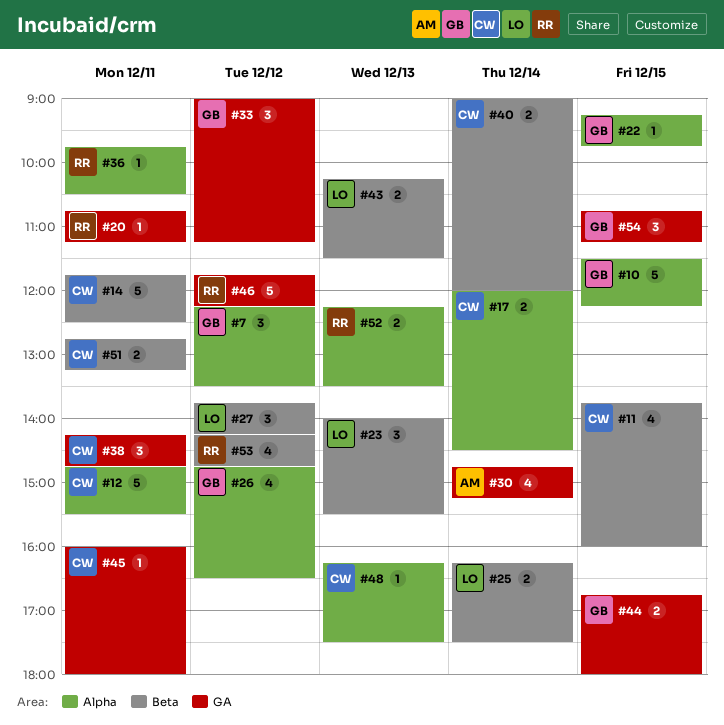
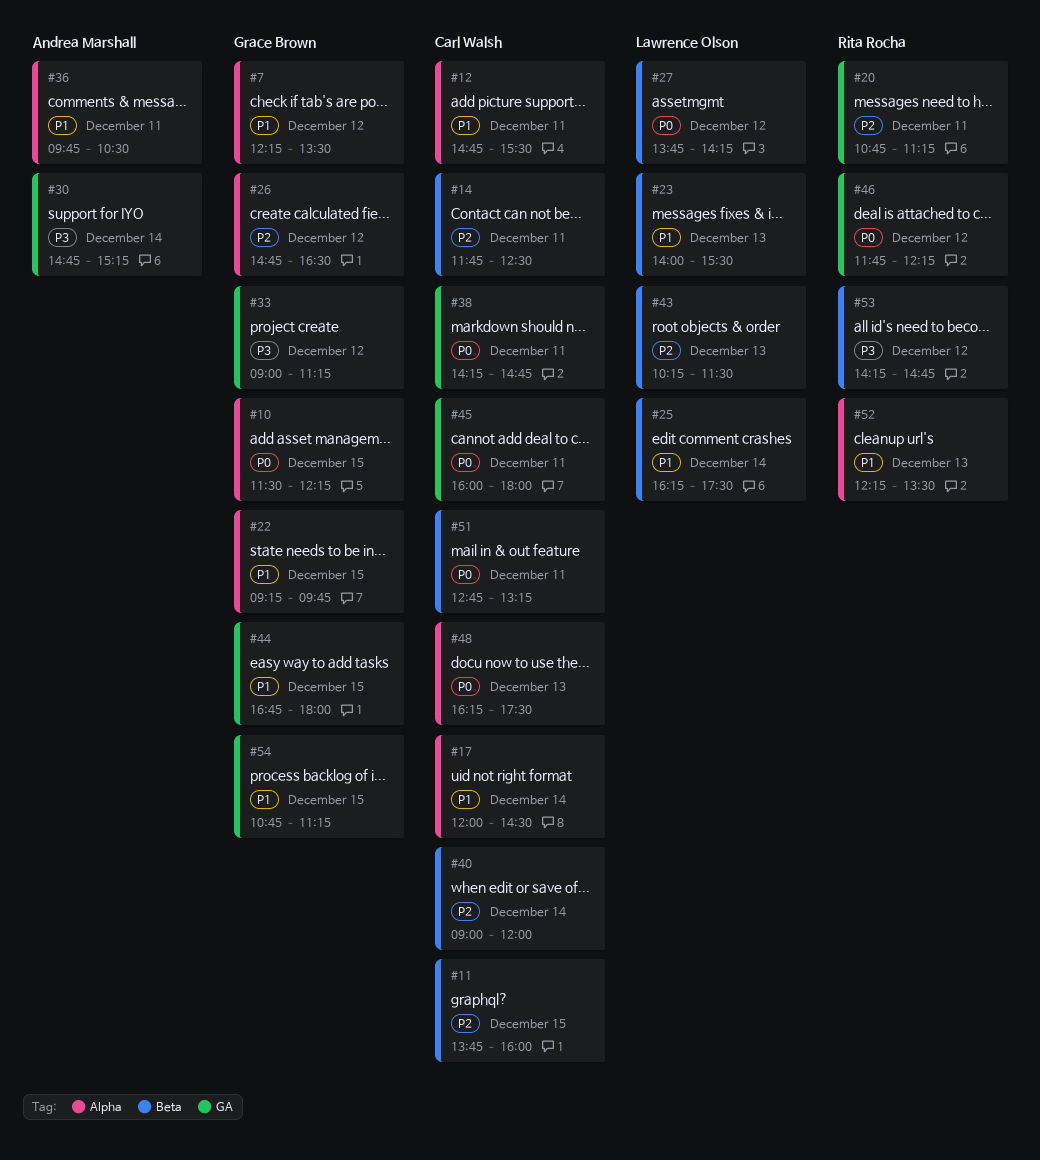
#36, owner: Rita Rocha -> Andrea Marshall

